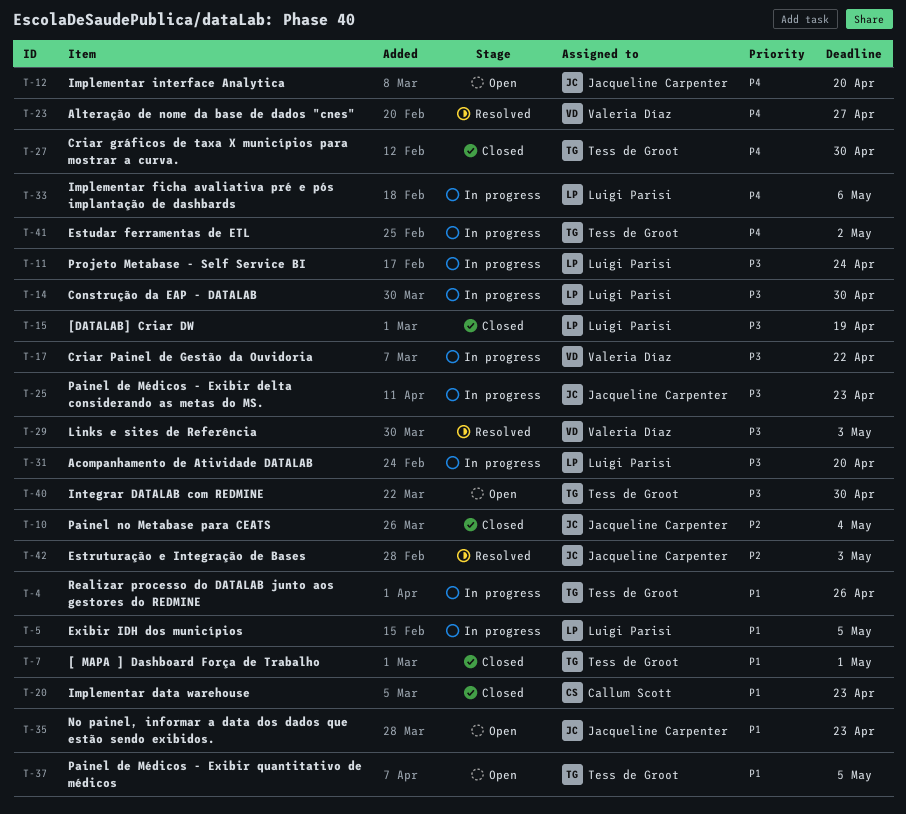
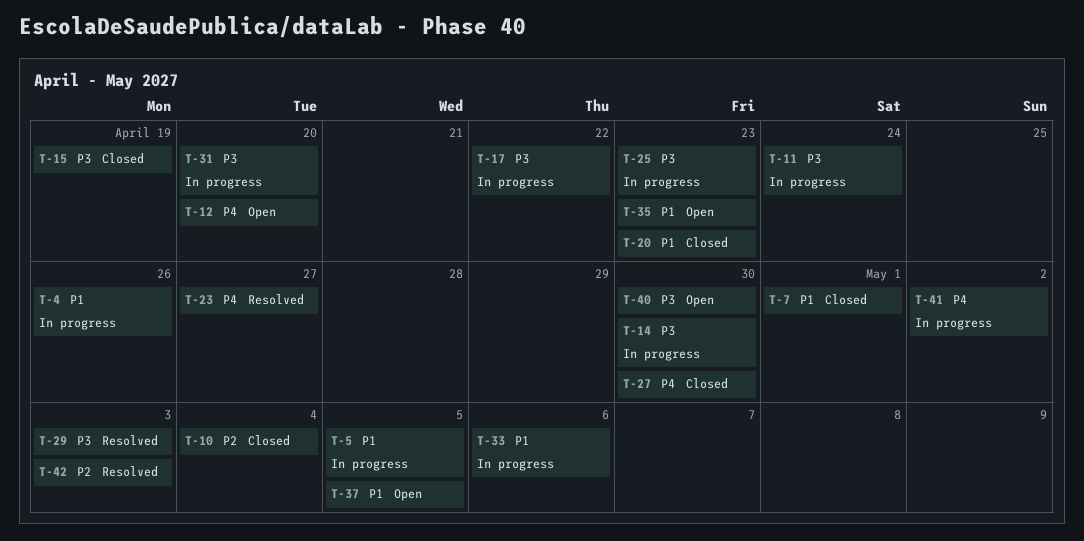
T-33, priority: P4 -> P1

